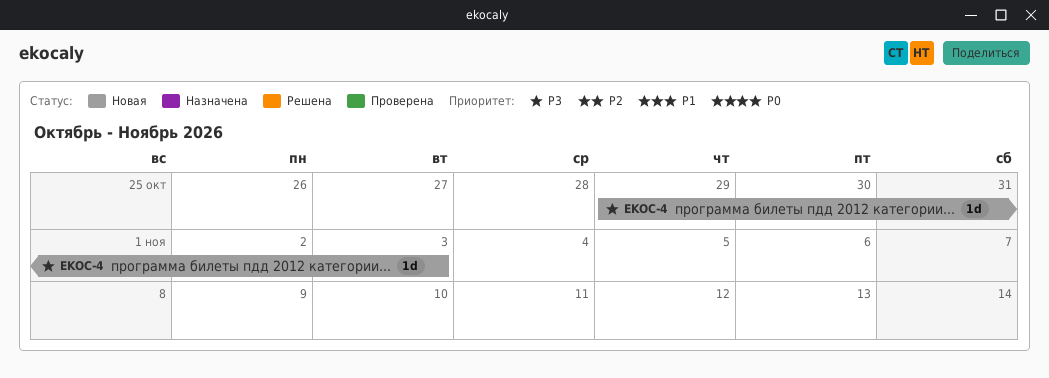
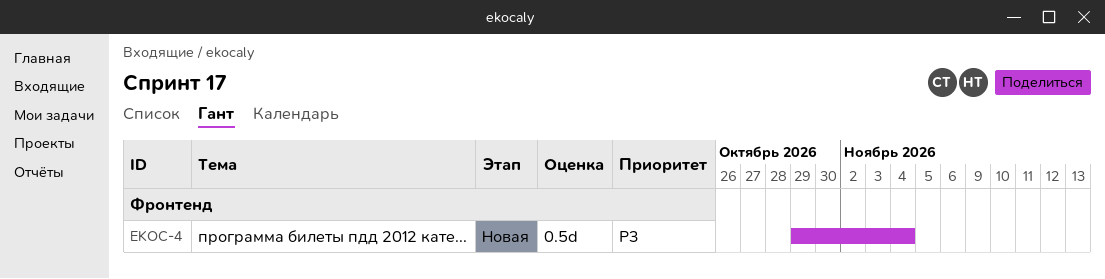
EKOC-4, estimate: 1d -> 0.5d
EKOC-4, due: Nov 3 -> Nov 4

